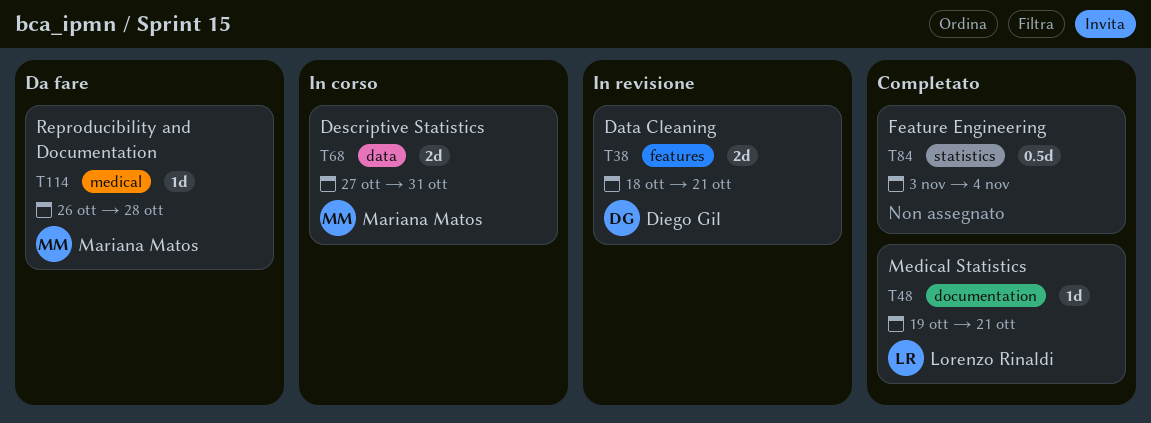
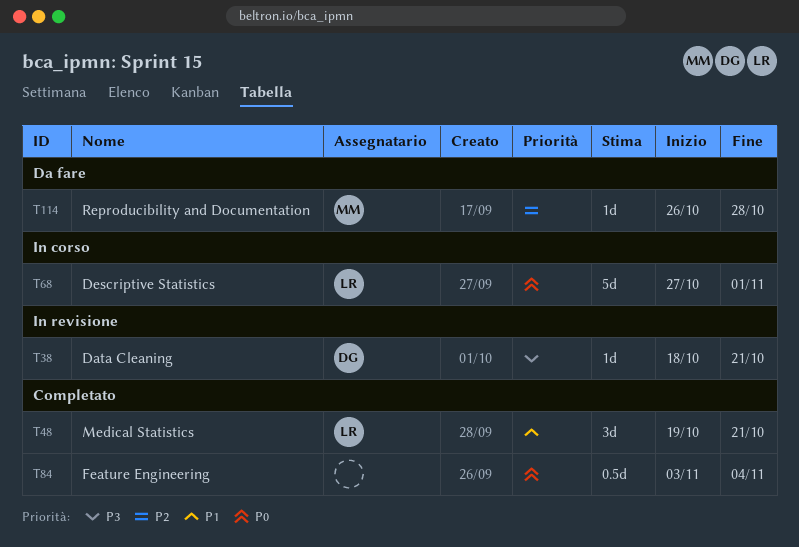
T38, estimate: 2d -> 1d
T48, estimate: 1d -> 3d
T68, owner: Mariana Matos -> Lorenzo Rinaldi
T68, estimate: 2d -> 5d
T68, due: Oct 31 -> Nov 1

